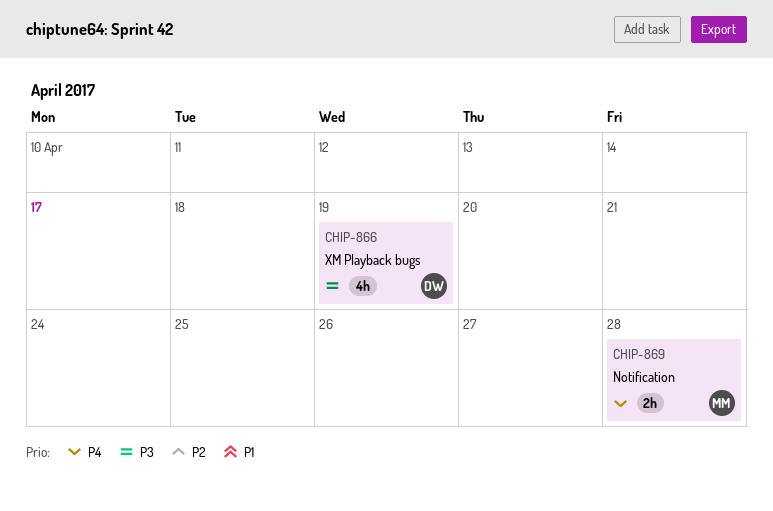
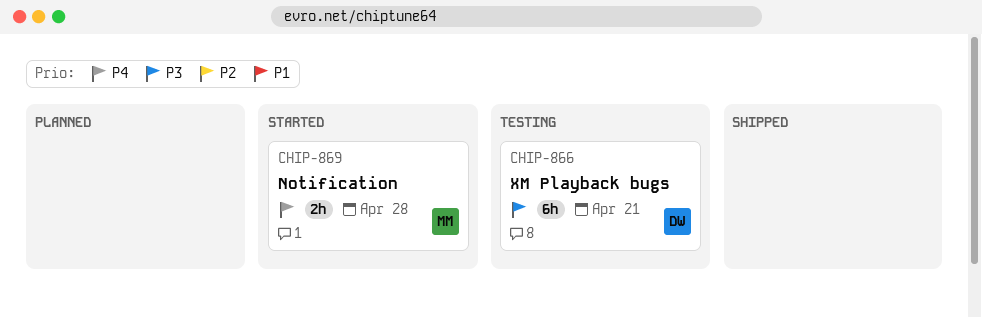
CHIP-866, estimate: 4h -> 6h
CHIP-866, due: Apr 19 -> Apr 21

